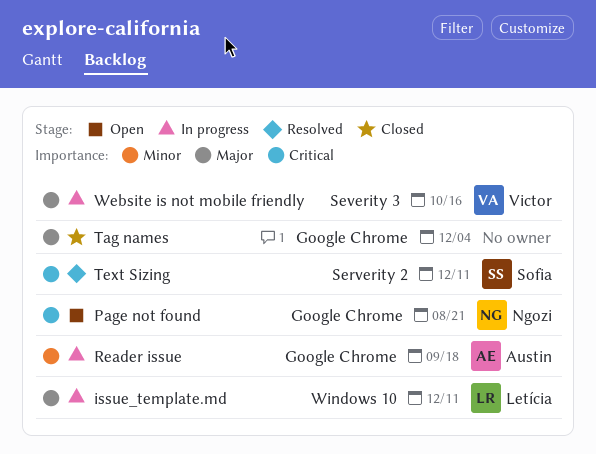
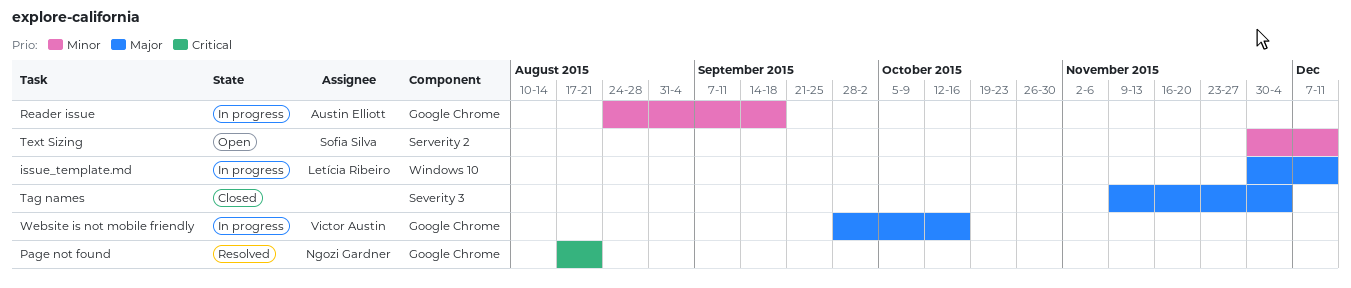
Page not found, status: Open -> Resolved
Tag names, label: Google Chrome -> Severity 3
Text Sizing, status: Resolved -> Open
Text Sizing, priority: Critical -> Minor
Website is not mobile friendly, label: Severity 3 -> Google Chrome

